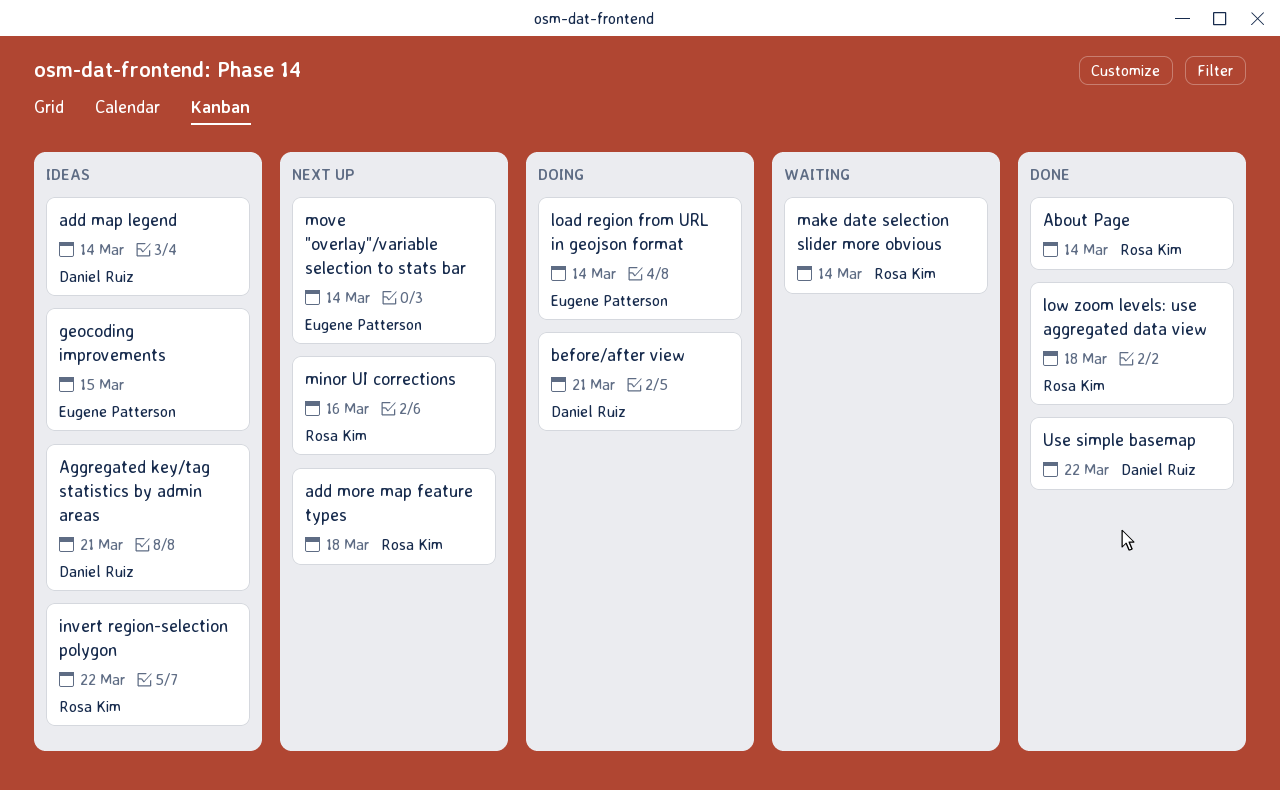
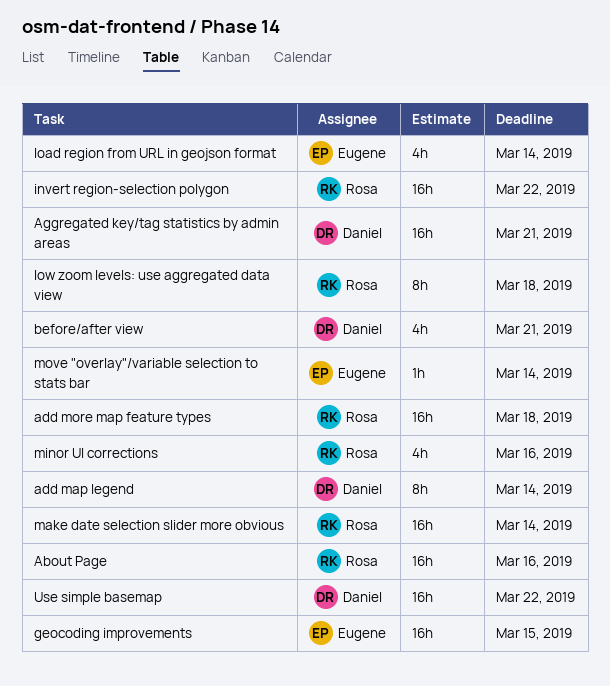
About Page, due: Mar 14 -> Mar 16

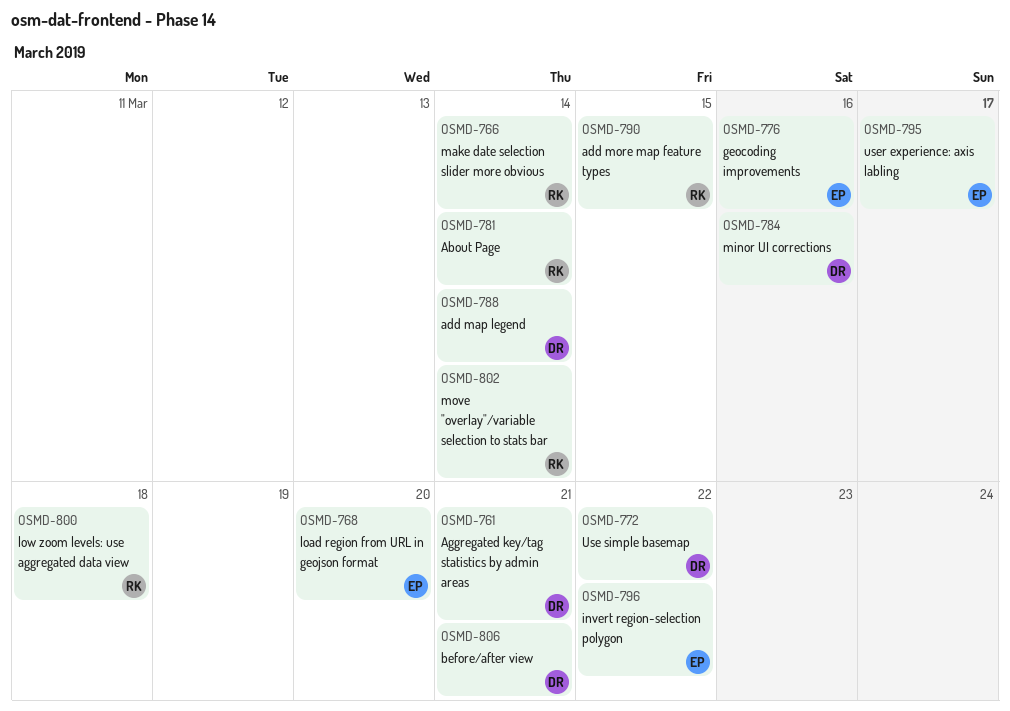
About Page, due: Mar 16 -> Mar 14
add more map feature types, due: Mar 18 -> Mar 15
geocoding improvements, due: Mar 15 -> Mar 16
invert region-selection polygon, owner: Rosa -> Eugene
load region from URL in geojson format, due: Mar 14 -> Mar 20
minor UI corrections, owner: Rosa -> Daniel
move "overlay"/variable selection to stats bar, owner: Eugene -> Rosa
user experience: axis labling: none -> present

